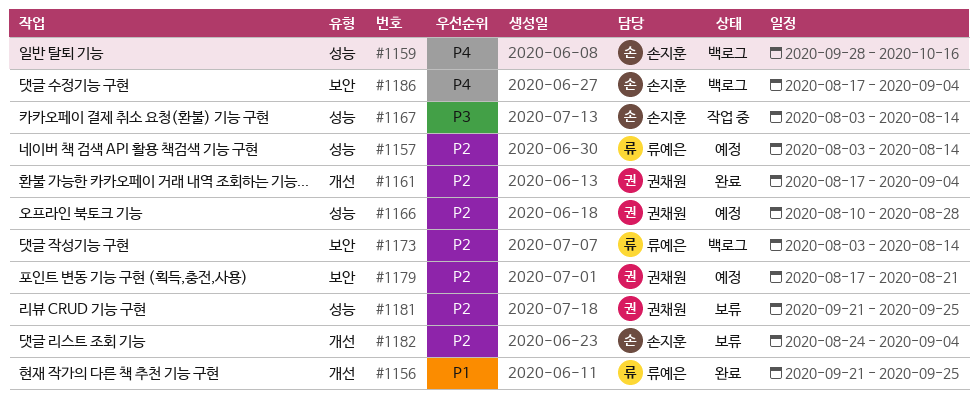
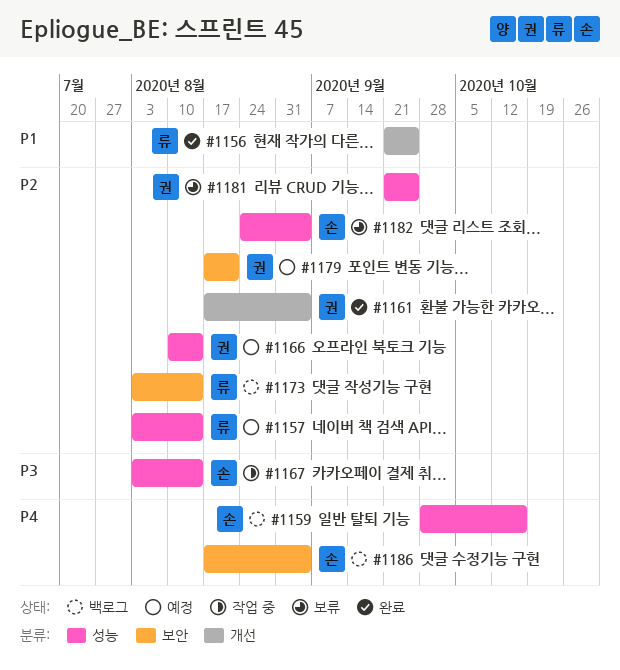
#1166, due: Aug 28 -> Aug 14
#1182, label: 개선 -> 성능

